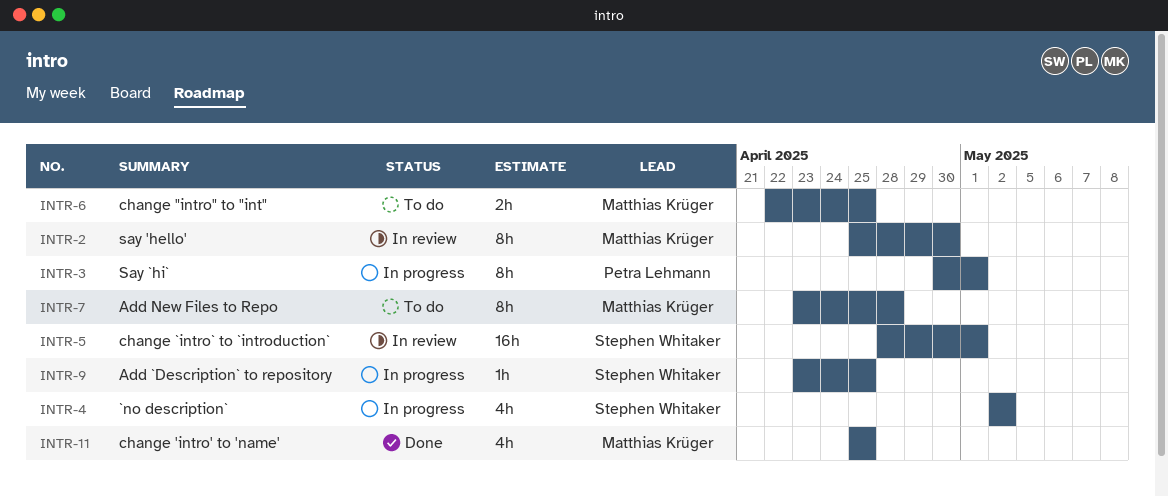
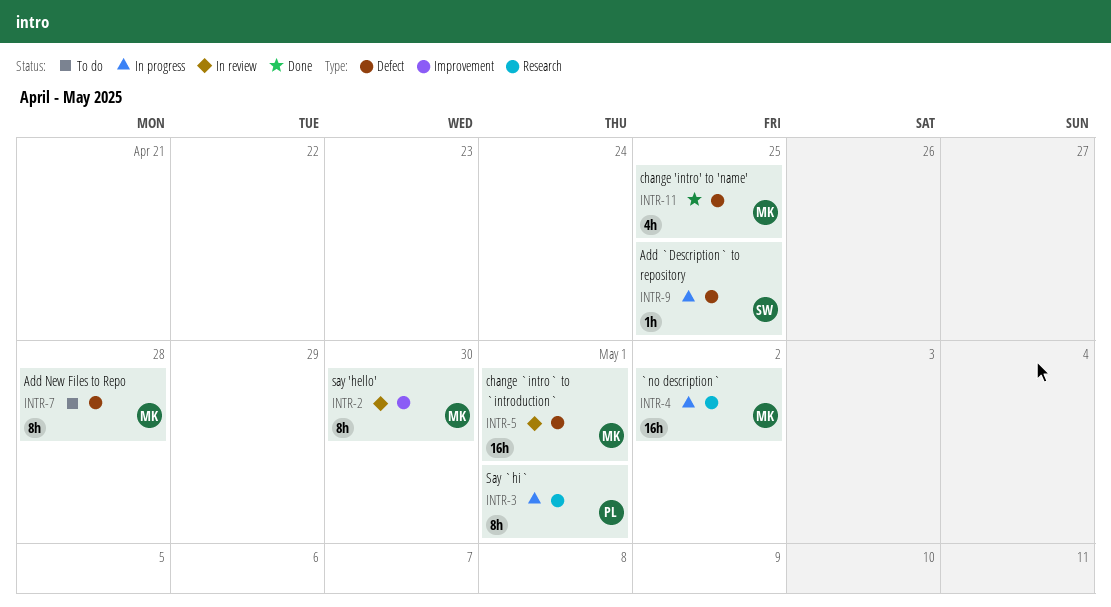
INTR-4, owner: Stephen Whitaker -> Matthias Krüger
INTR-4, estimate: 4h -> 16h
INTR-5, owner: Stephen Whitaker -> Matthias Krüger
INTR-6: present -> none

